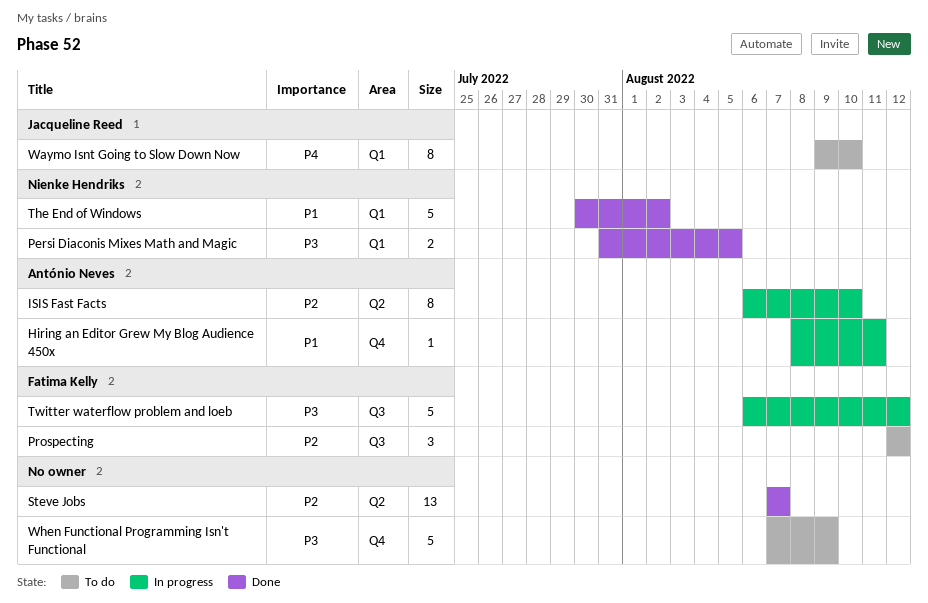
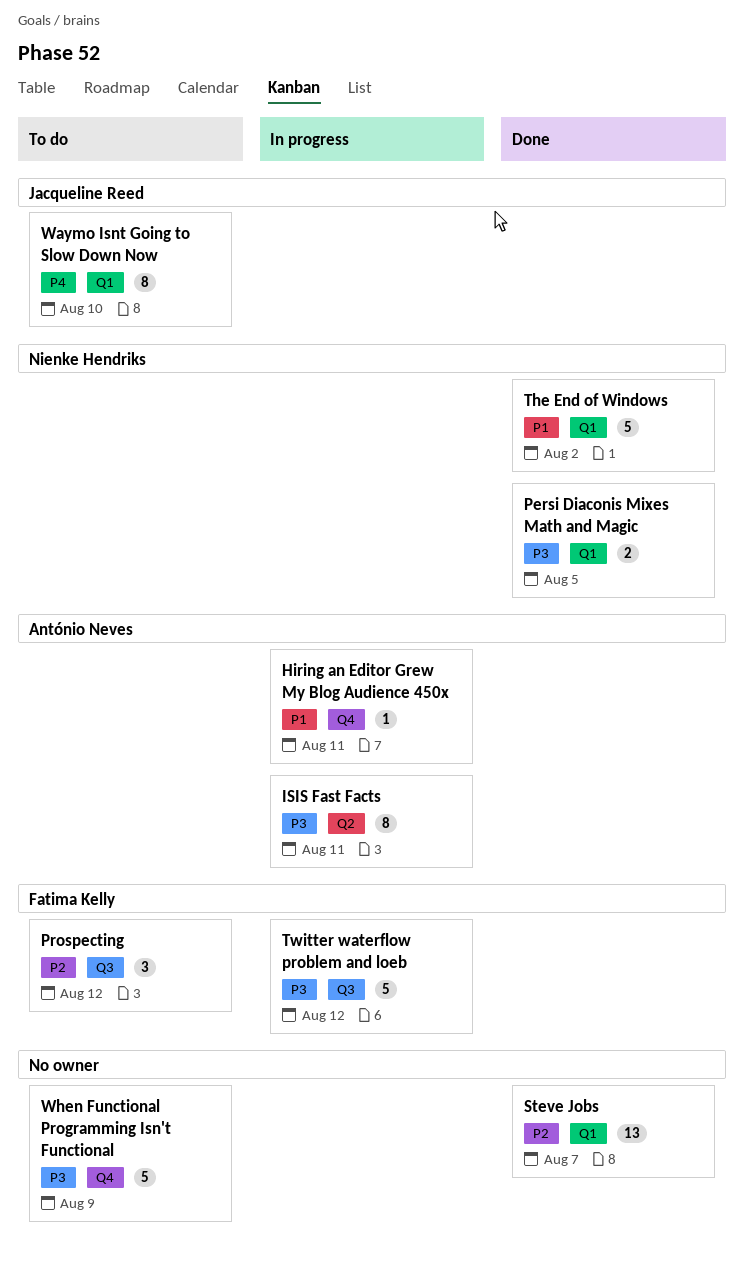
ISIS Fast Facts, priority: P2 -> P3
ISIS Fast Facts, due: Aug 10 -> Aug 11
Steve Jobs, label: Q2 -> Q1

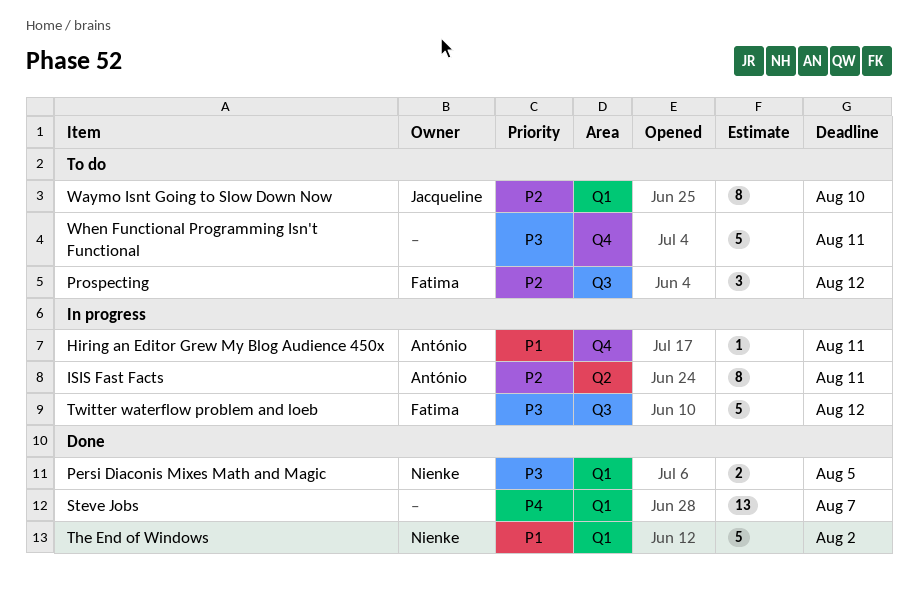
ISIS Fast Facts, priority: P3 -> P2
Steve Jobs, priority: P2 -> P4
Waymo Isnt Going to Slow Down Now, priority: P4 -> P2
When Functional Programming Isn't Functional, due: Aug 9 -> Aug 11

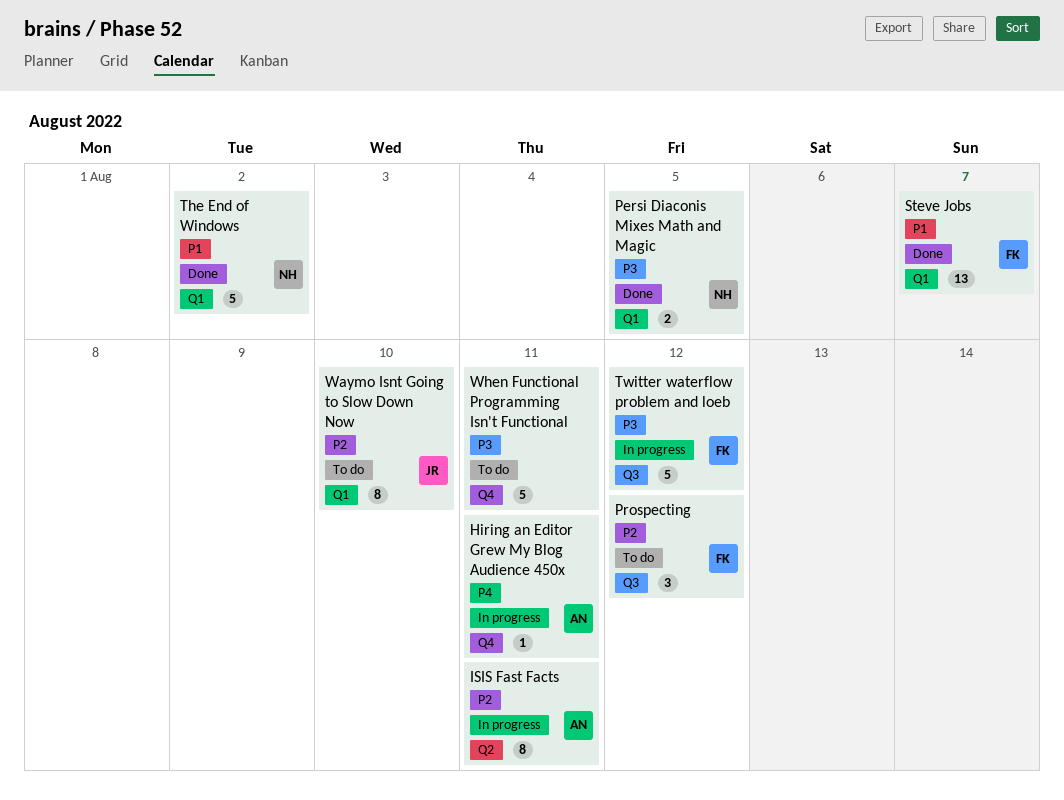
Hiring an Editor Grew My Blog Audience 450x, priority: P1 -> P4
Steve Jobs, owner: none -> Fatima
Steve Jobs, priority: P4 -> P1

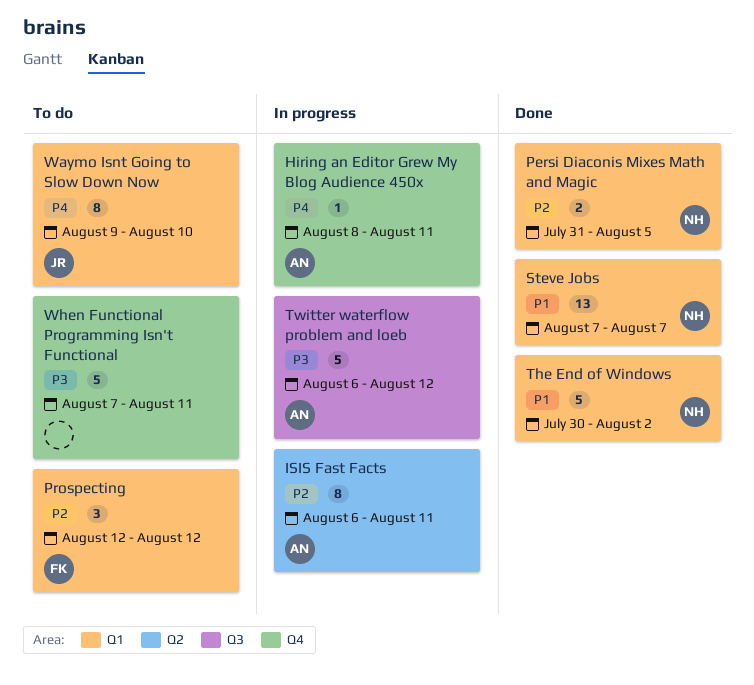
Persi Diaconis Mixes Math and Magic, priority: P3 -> P2
Prospecting, label: Q3 -> Q1
Steve Jobs, owner: FK -> NH
Twitter waterflow problem and loeb, owner: FK -> AN
Waymo Isnt Going to Slow Down Now, priority: P2 -> P4

